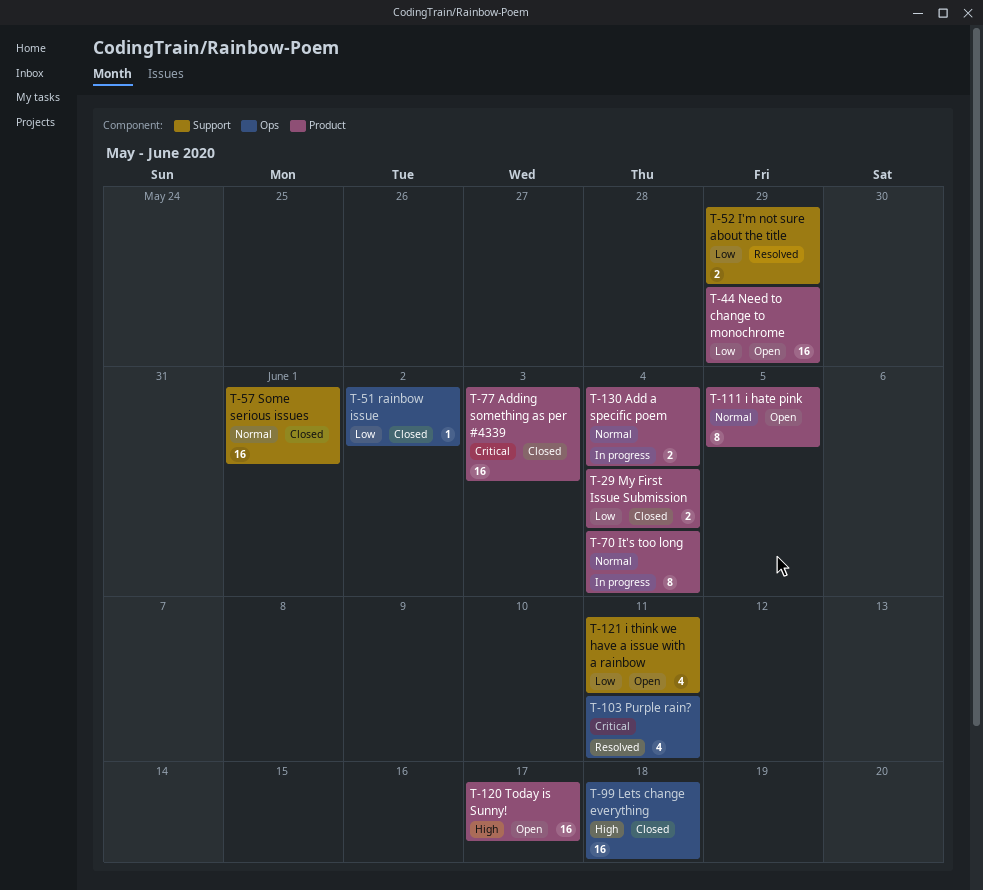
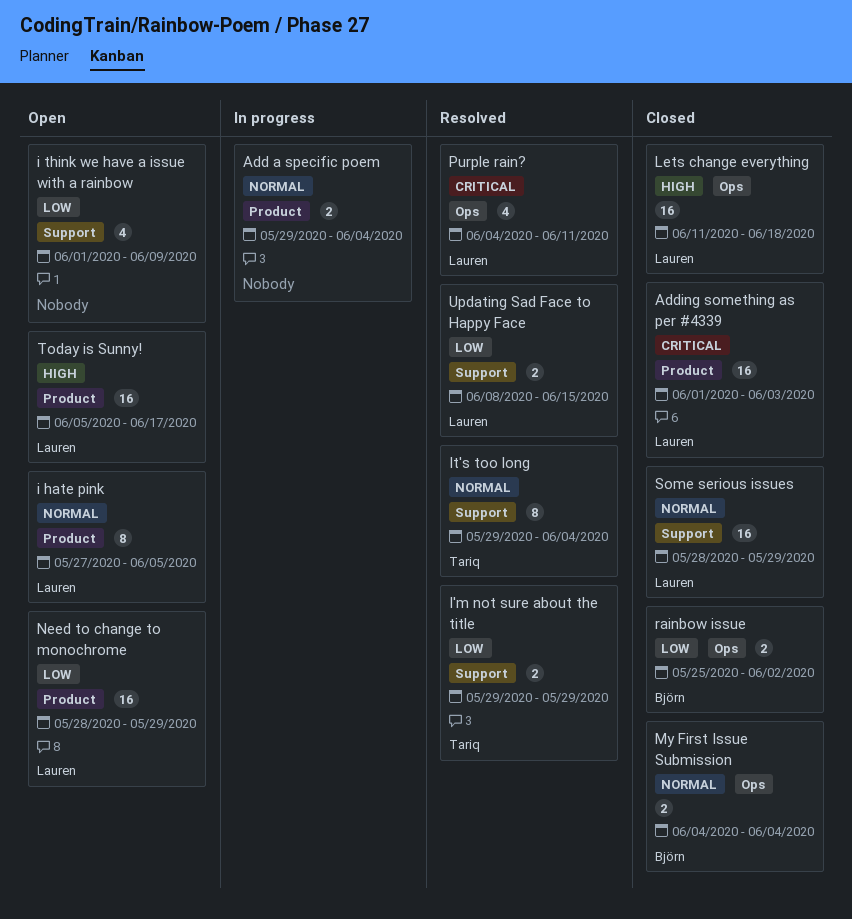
i think we have a issue with a rainbow, due: Jun 11 -> Jun 9
It's too long, status: In progress -> Resolved
It's too long, label: Product -> Support
My First Issue Submission, priority: Low -> Normal
My First Issue Submission, label: Product -> Ops
rainbow issue, estimate: 1 -> 2
Some serious issues, due: Jun 1 -> May 29
Updating Sad Face to Happy Face: none -> present

